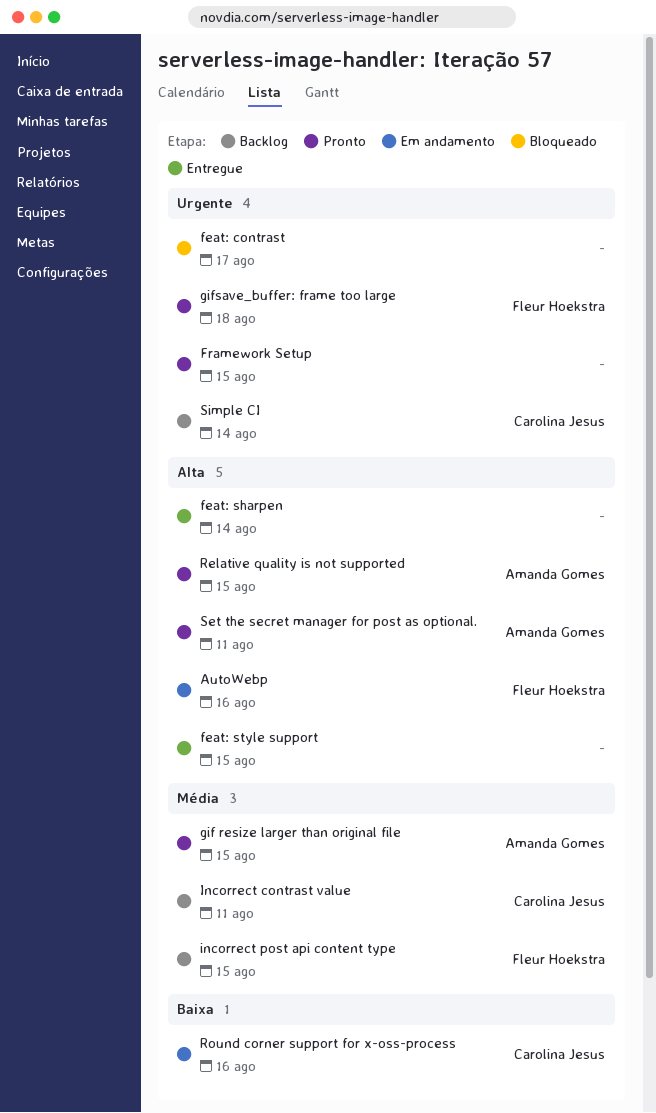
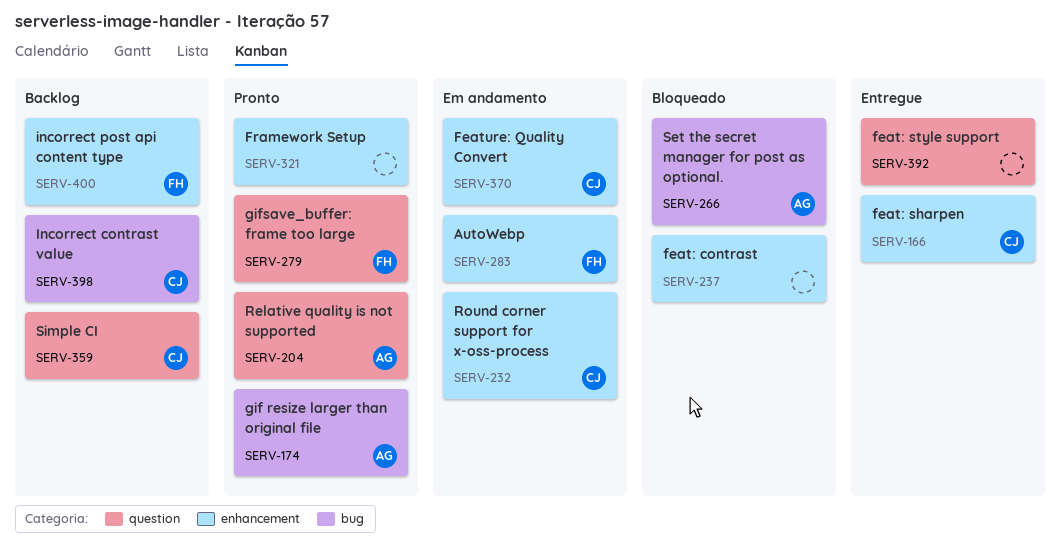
feat: sharpen, owner: none -> Carolina Jesus
Feature: Quality Convert: none -> present
Set the secret manager for post as optional., status: Pronto -> Bloqueado

